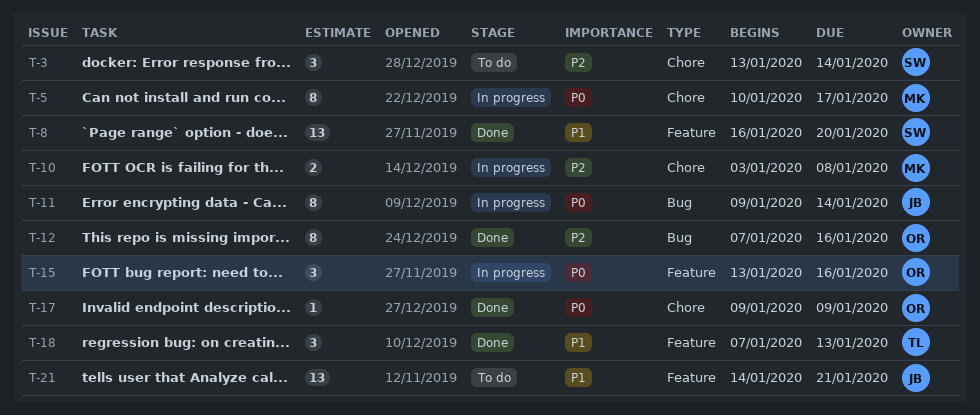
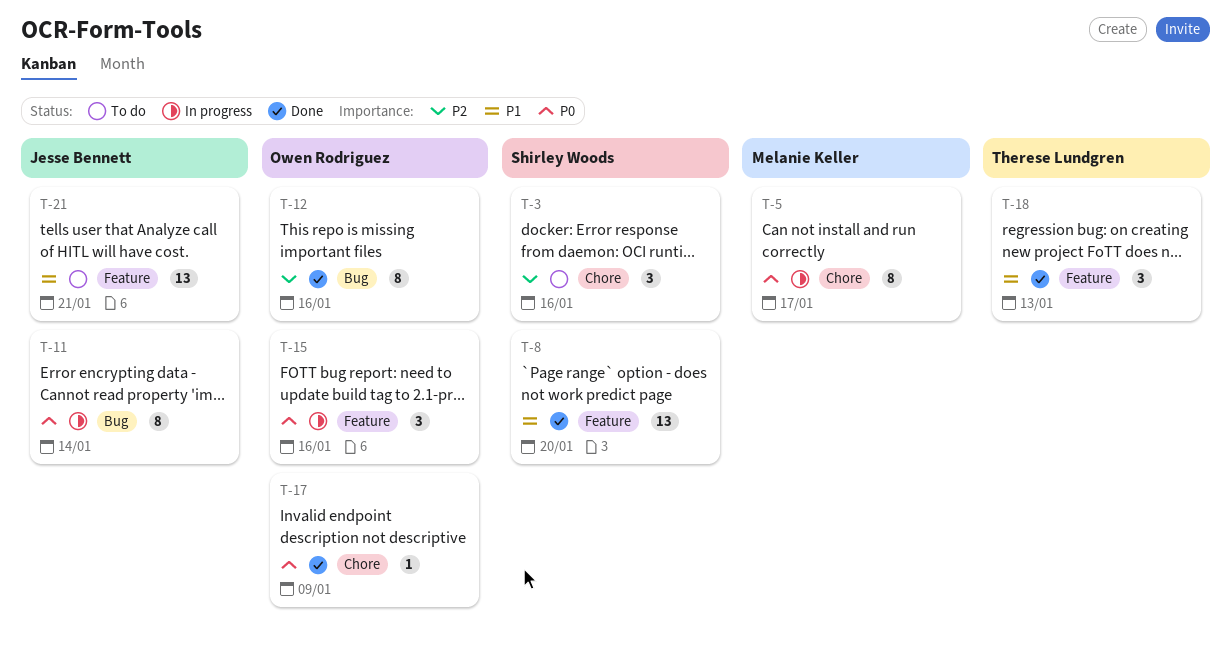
T-3, due: Jan 14 -> Jan 16
T-10: present -> none

